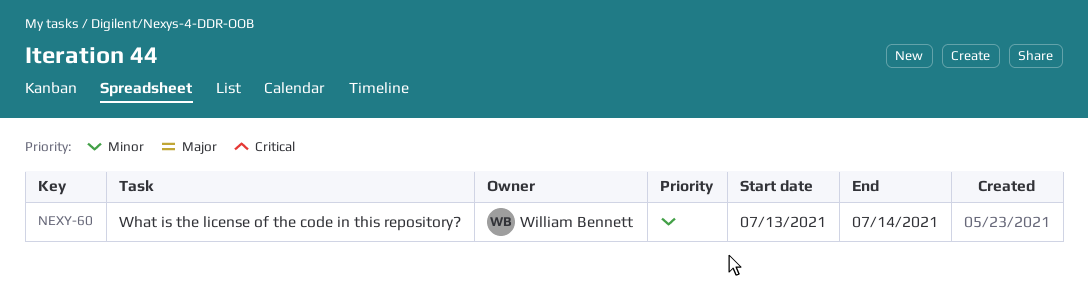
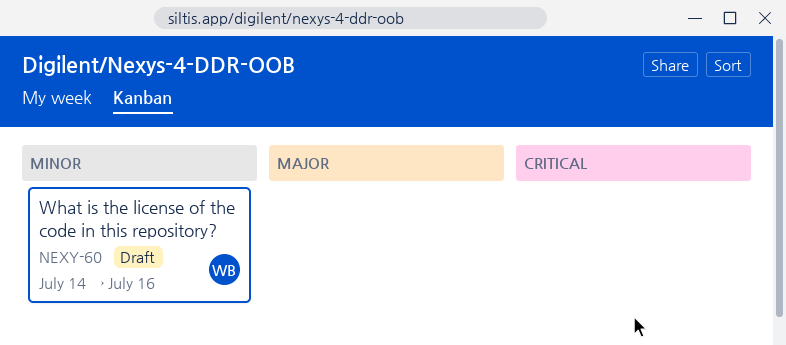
NEXY-60, start: Jul 13 -> Jul 14
NEXY-60, due: Jul 14 -> Jul 16

